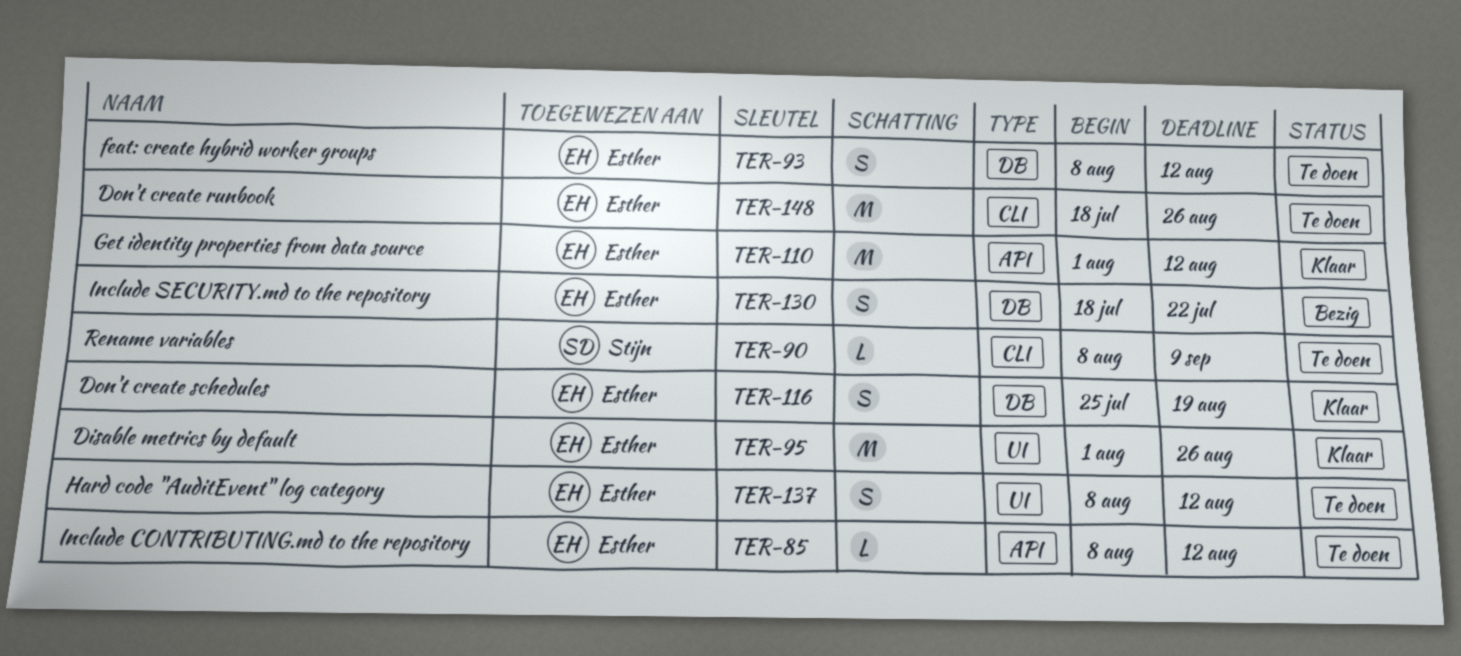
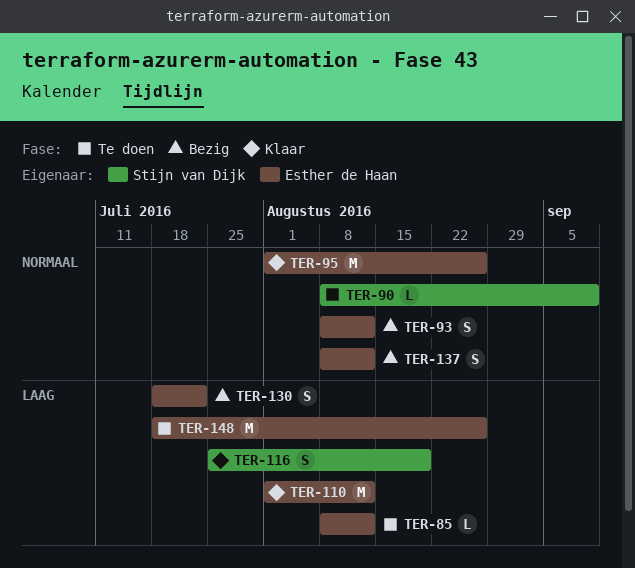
TER-93, status: Te doen -> Bezig
TER-116, owner: Esther de Haan -> Stijn van Dijk
TER-137, status: Te doen -> Bezig

